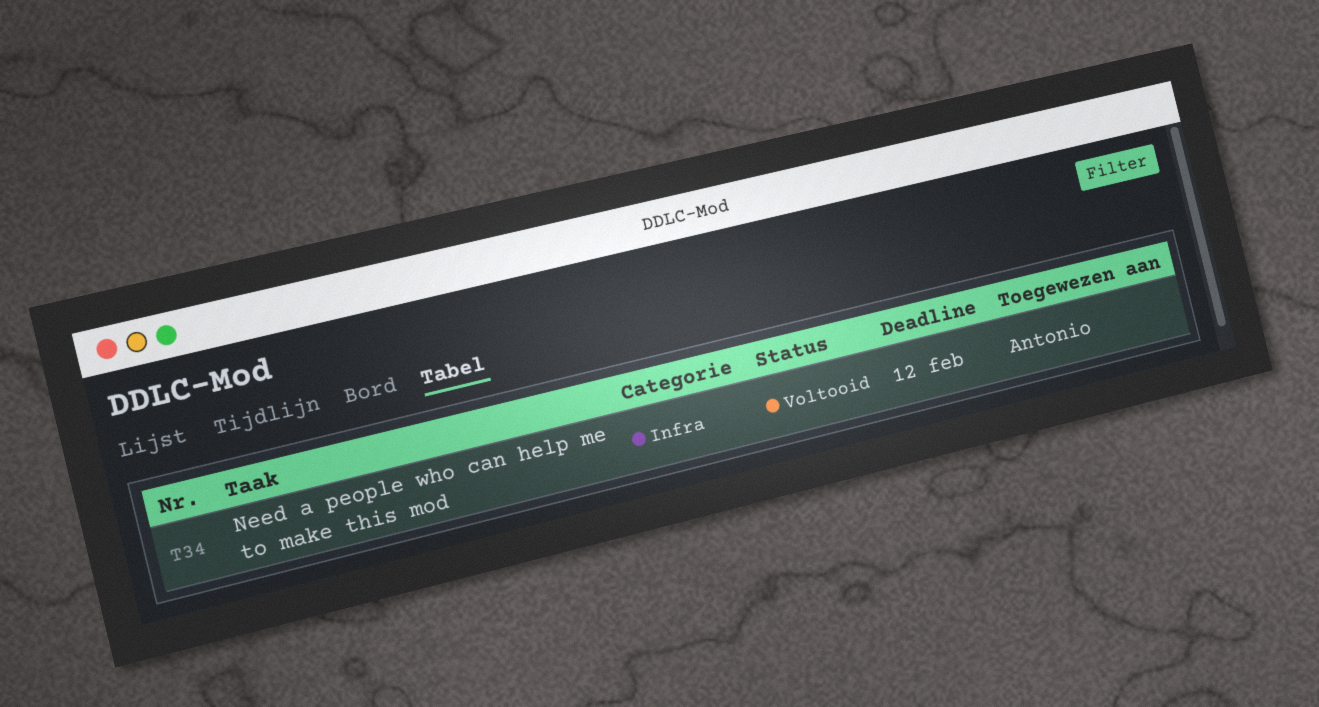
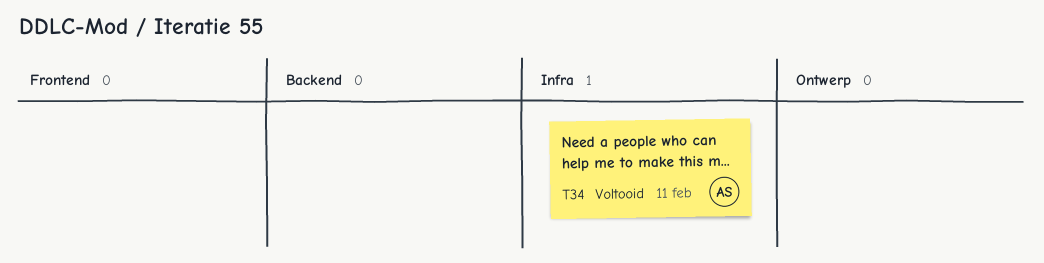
T34, due: Feb 12 -> Feb 11

